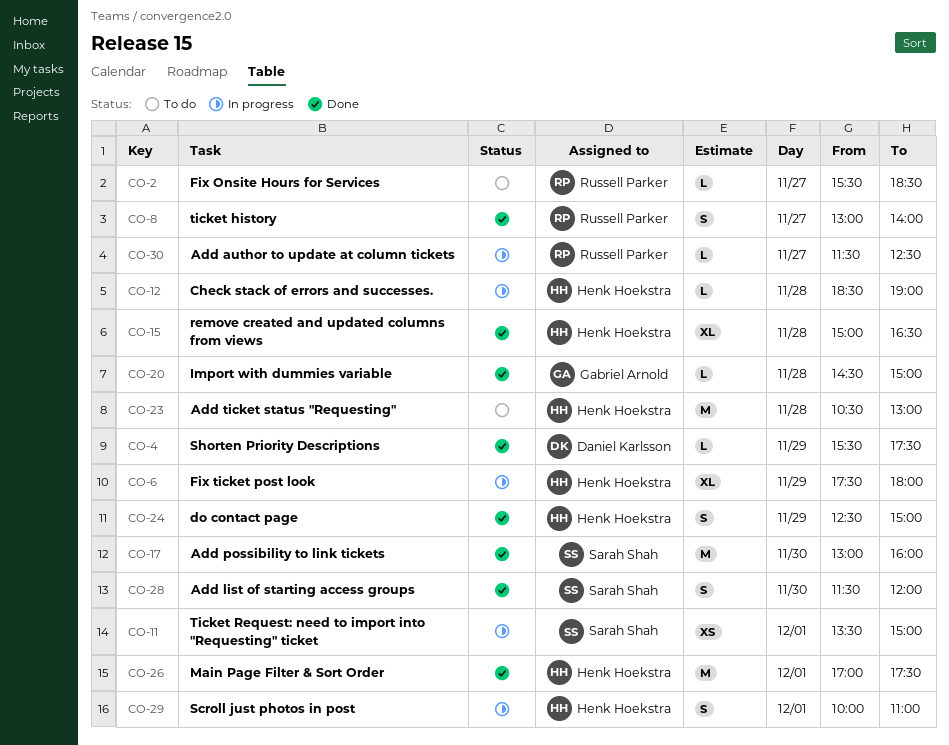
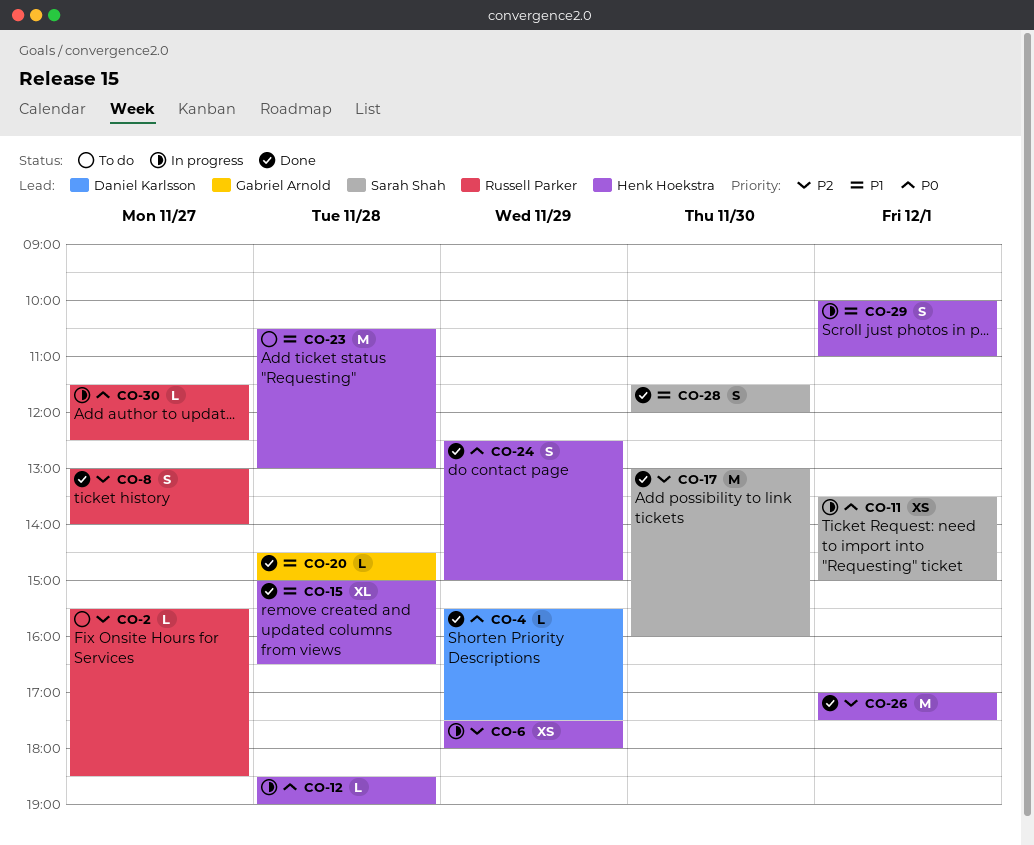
CO-6, estimate: XL -> XS

